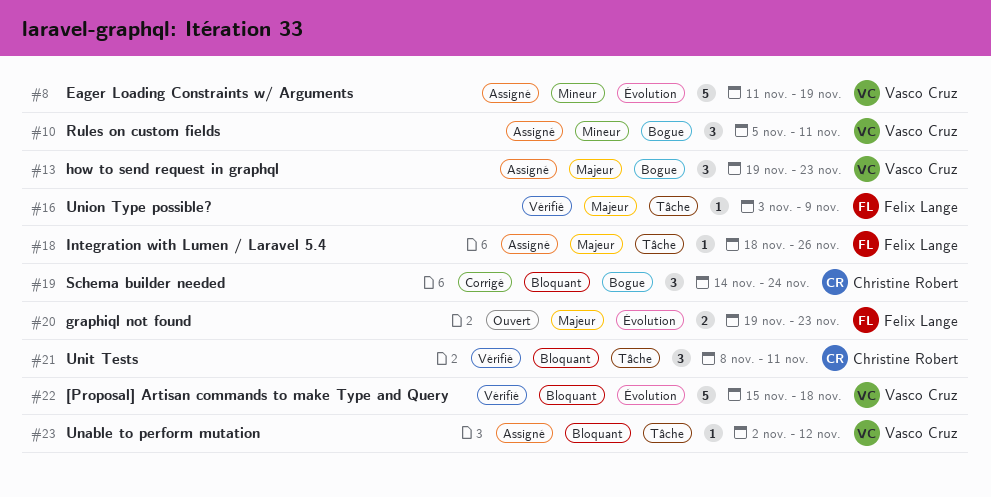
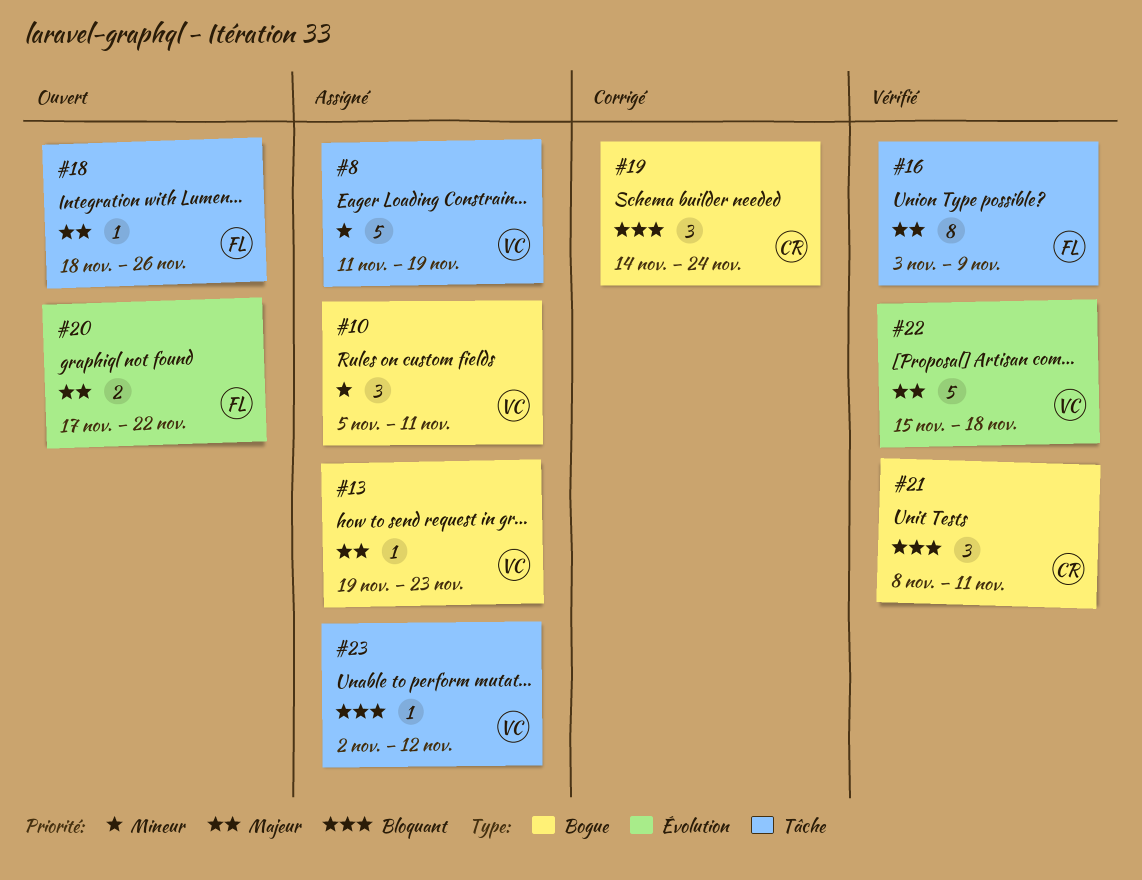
#8, label: Évolution -> Tâche
#13, estimate: 3 -> 1
#16, estimate: 1 -> 8
#18, status: Assigné -> Ouvert
#20, start: Nov 19 -> Nov 17
#20, due: Nov 23 -> Nov 22
#21, label: Tâche -> Bogue
#22, priority: Bloquant -> Majeur

